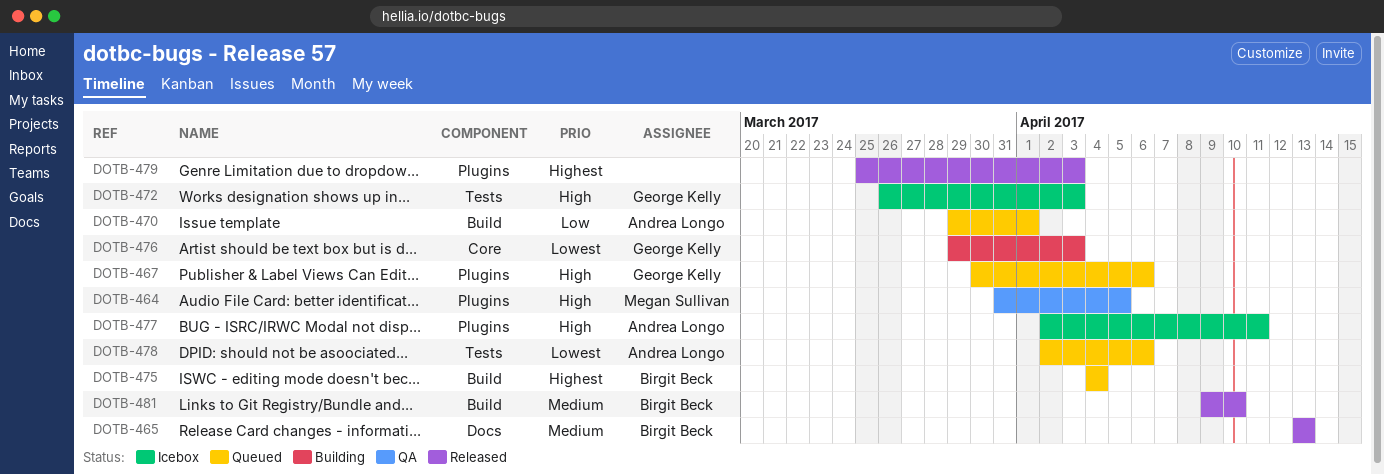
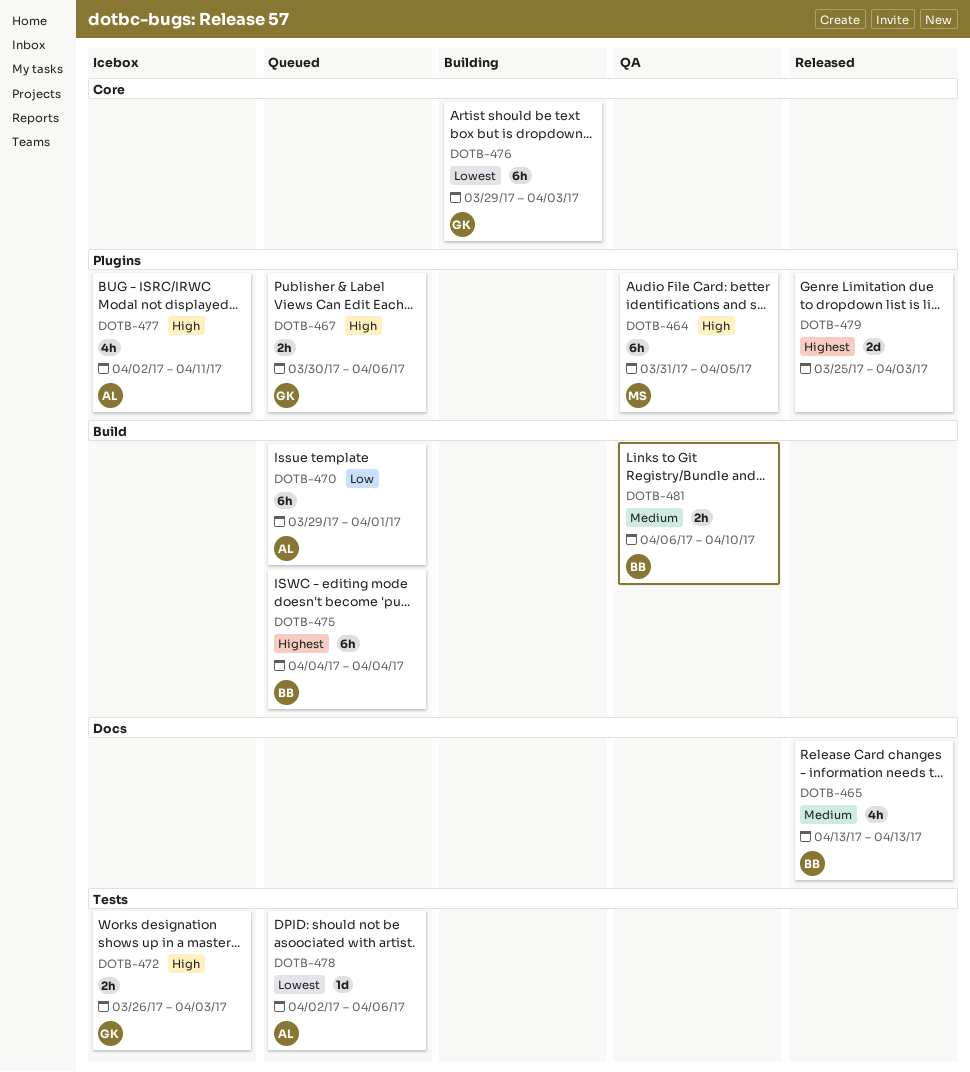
DOTB-481, status: Released -> QA
DOTB-481, start: Apr 9 -> Apr 6

